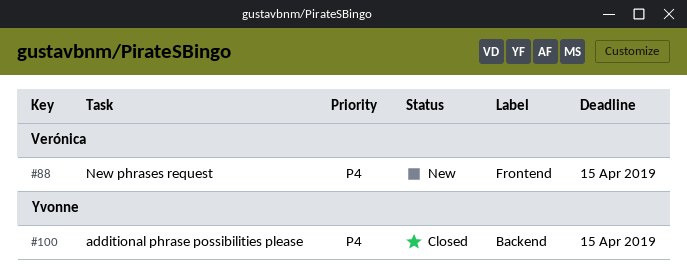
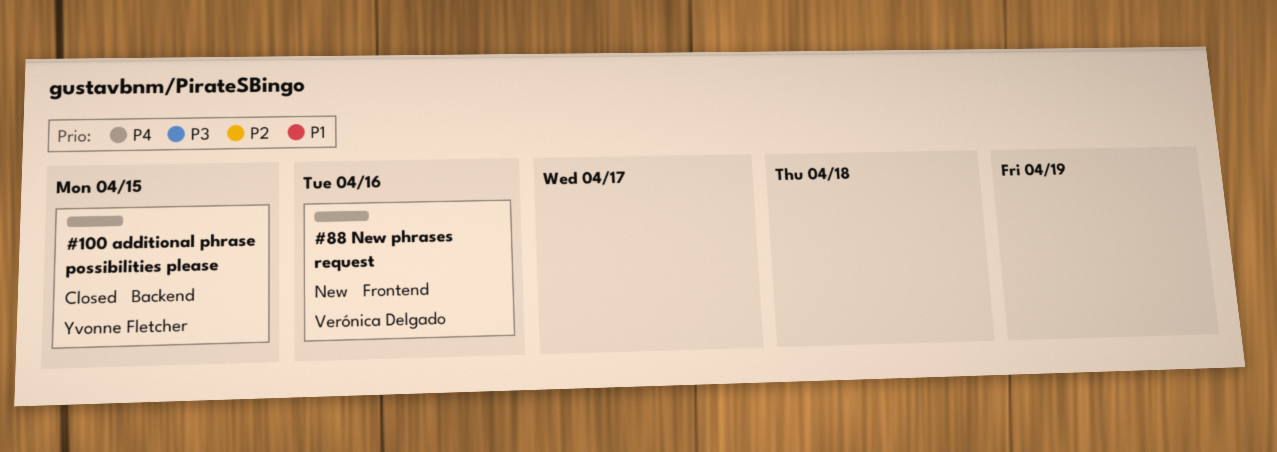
#88, due: Apr 15 -> Apr 16

